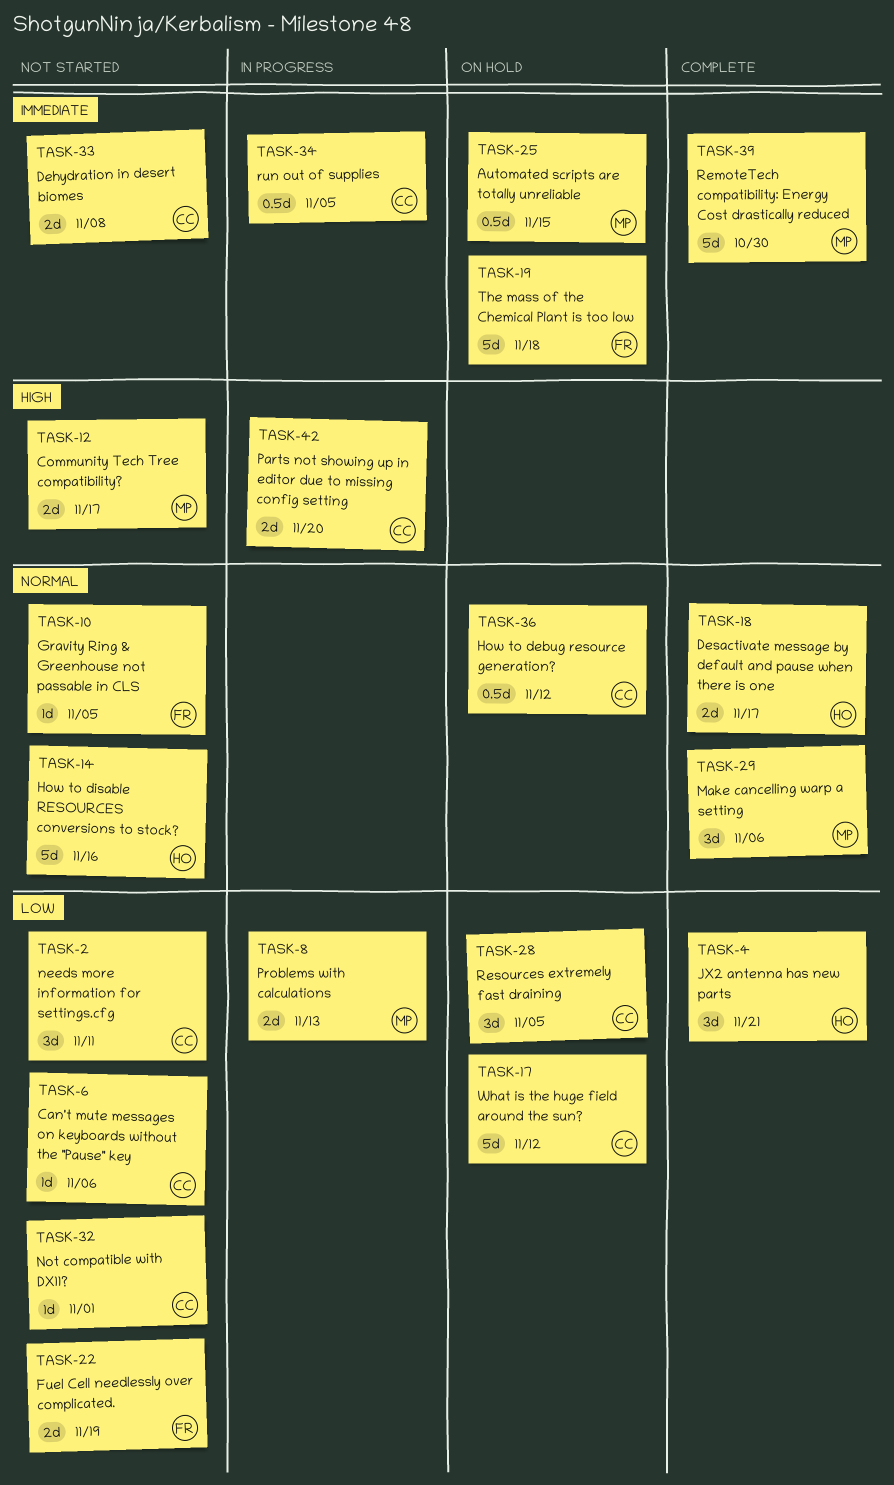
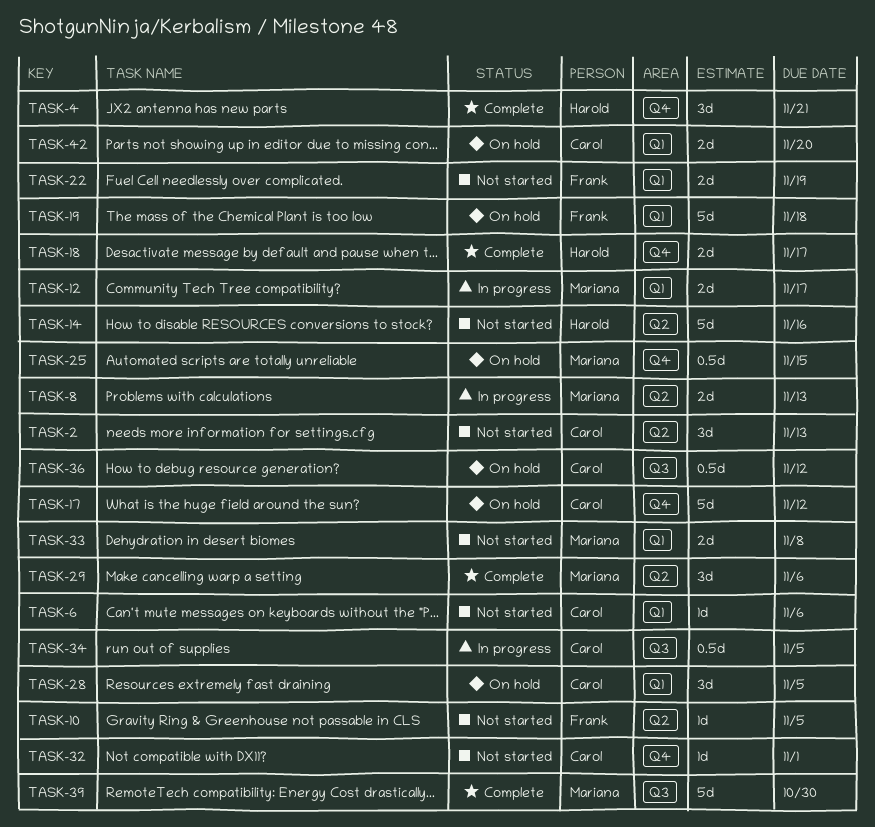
TASK-2, due: Nov 11 -> Nov 13
TASK-12, status: Not started -> In progress
TASK-33, owner: Carol -> Mariana
TASK-42, status: In progress -> On hold

